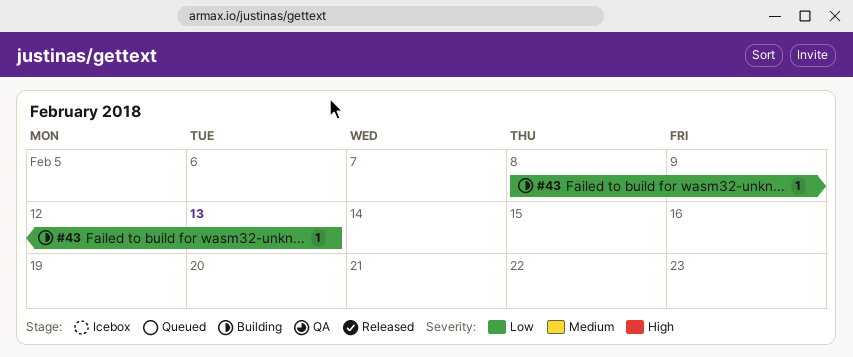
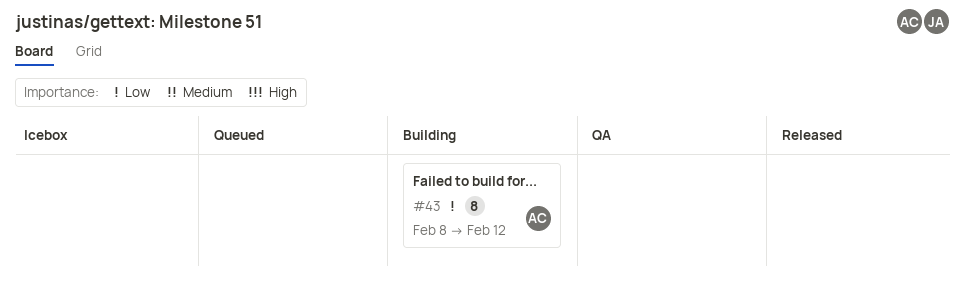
#43, estimate: 1 -> 8
#43, due: Feb 13 -> Feb 12

